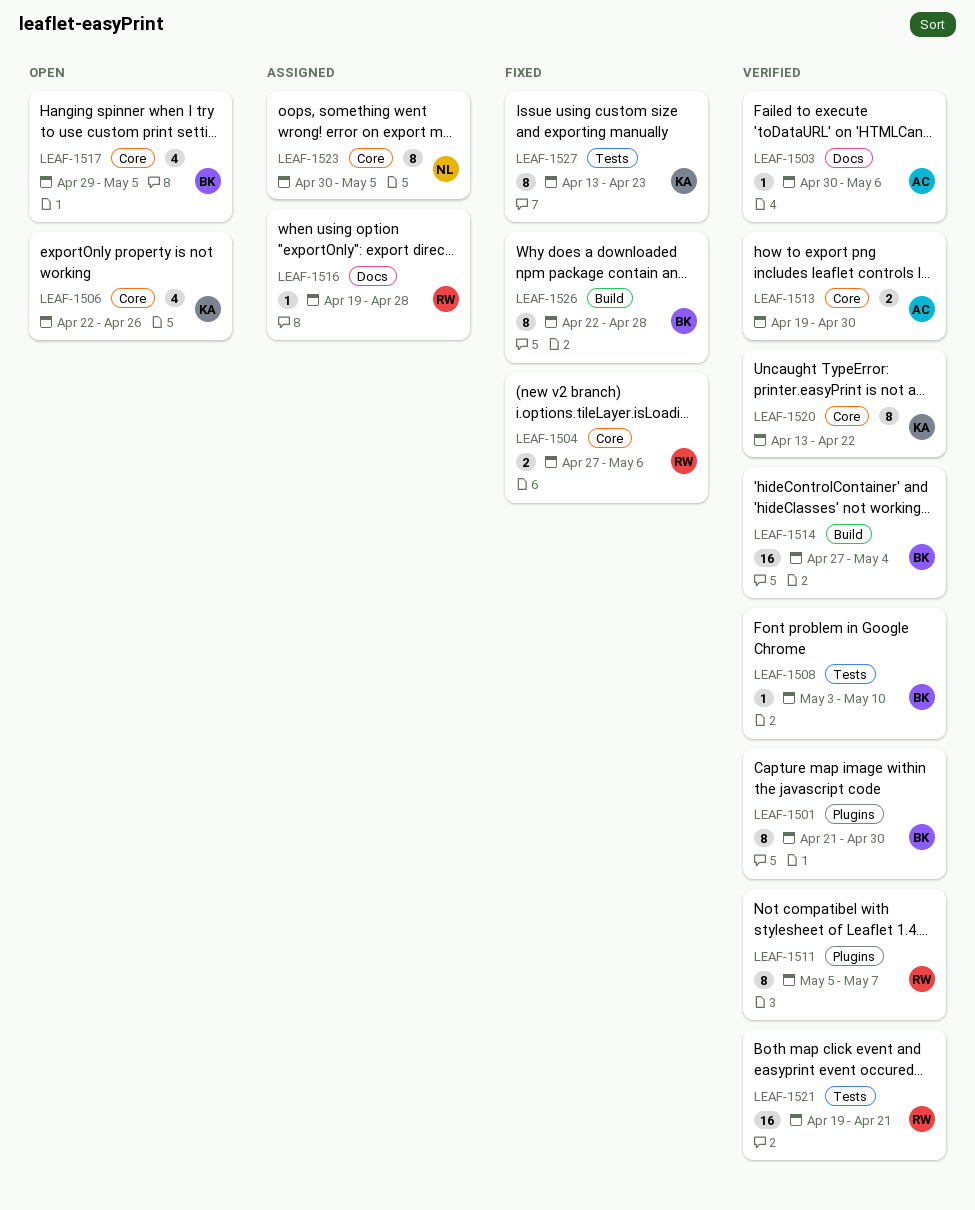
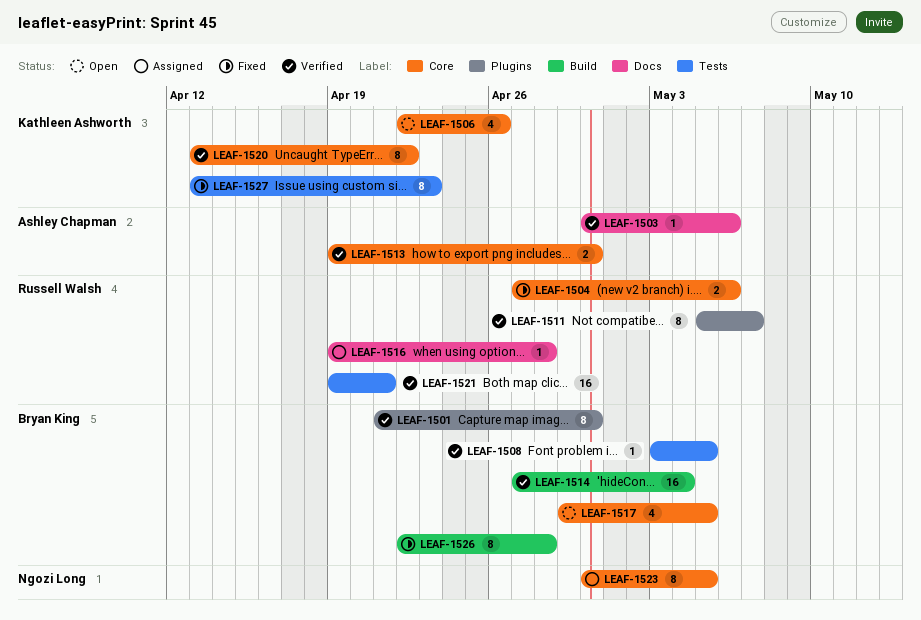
LEAF-1508, due: May 10 -> May 5

